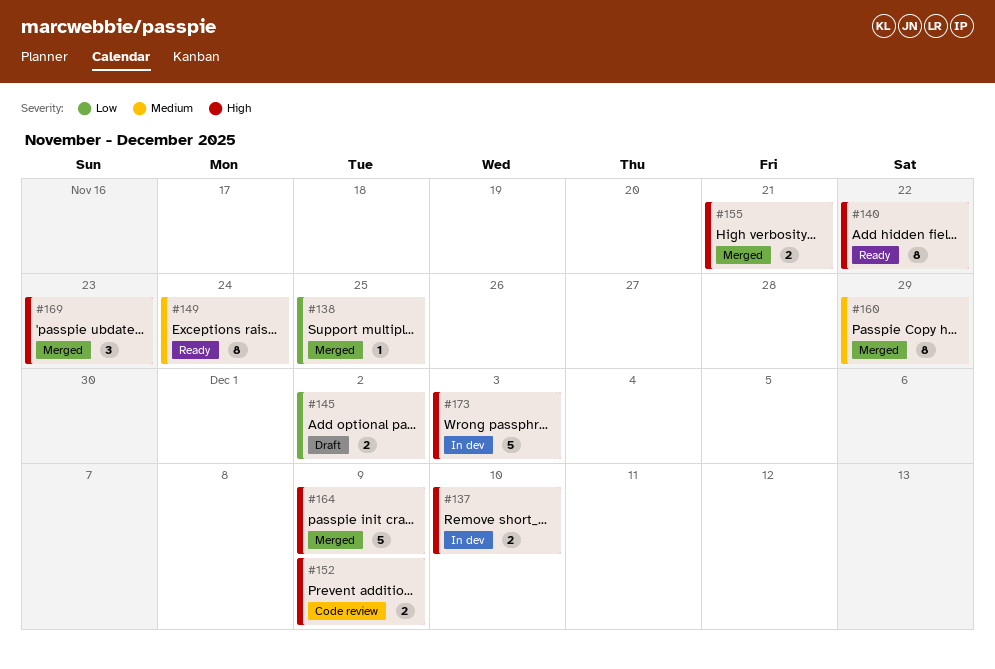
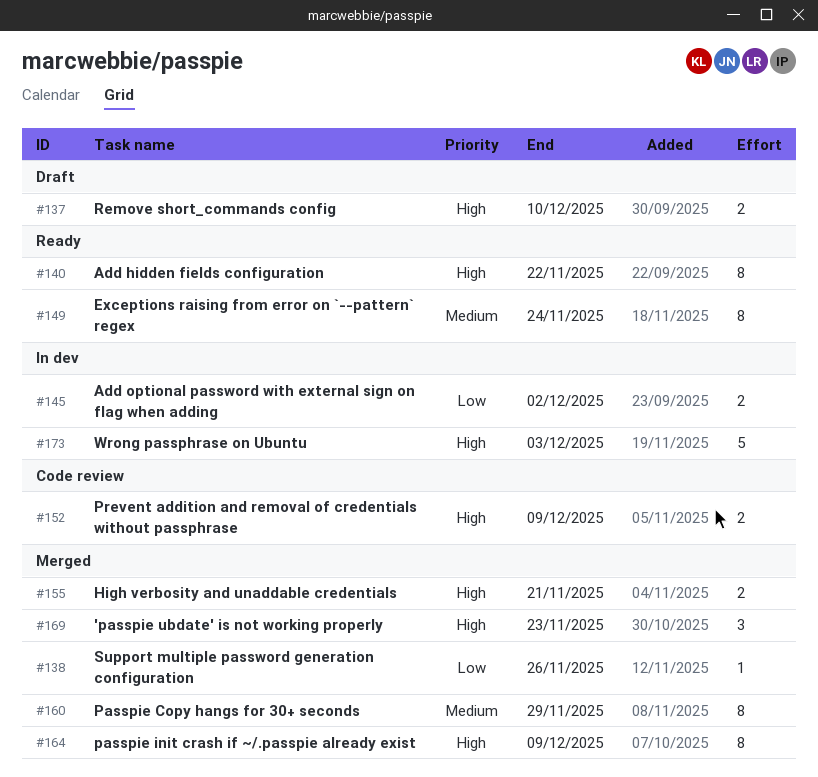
#137, status: In dev -> Draft
#138, due: Nov 25 -> Nov 26
#145, status: Draft -> In dev
#164, estimate: 5 -> 8

